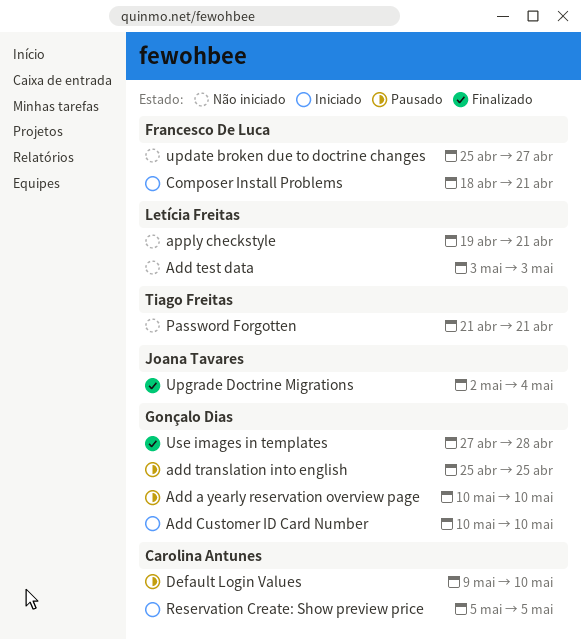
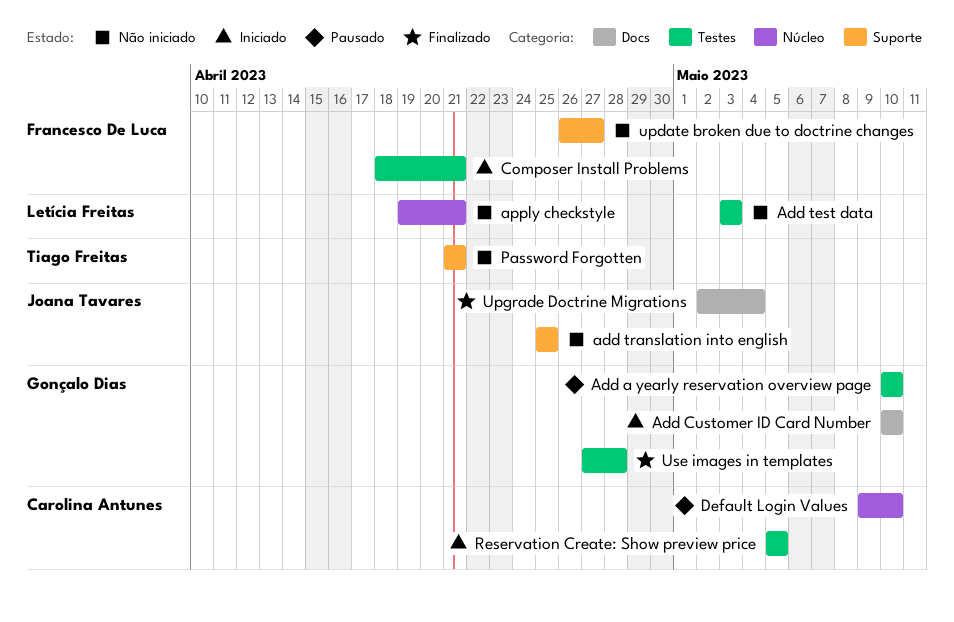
add translation into english, status: Pausado -> Não iniciado
add translation into english, owner: Gonçalo Dias -> Joana Tavares
update broken due to doctrine changes, start: Apr 25 -> Apr 26

